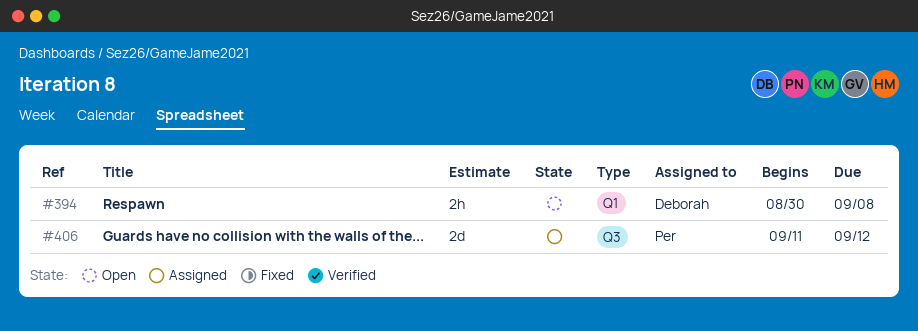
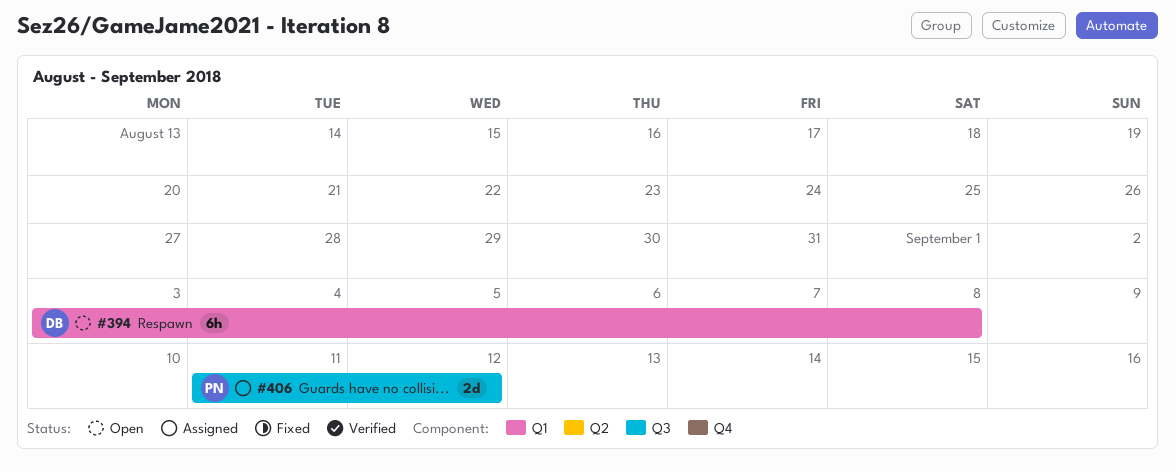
#394, estimate: 2h -> 6h
#394, start: Aug 30 -> Sep 3

